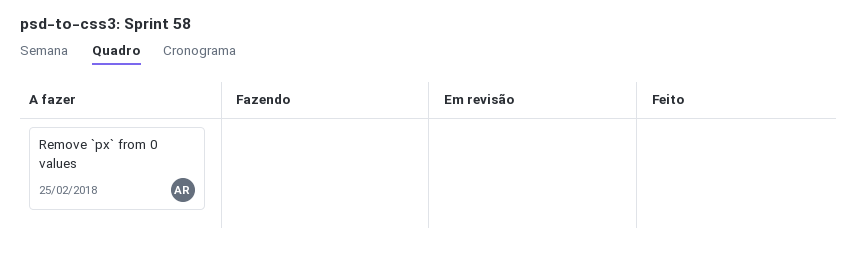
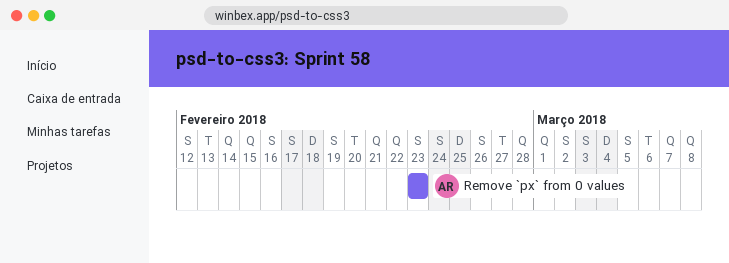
Remove `px` from 0 values, due: Feb 25 -> Feb 23

